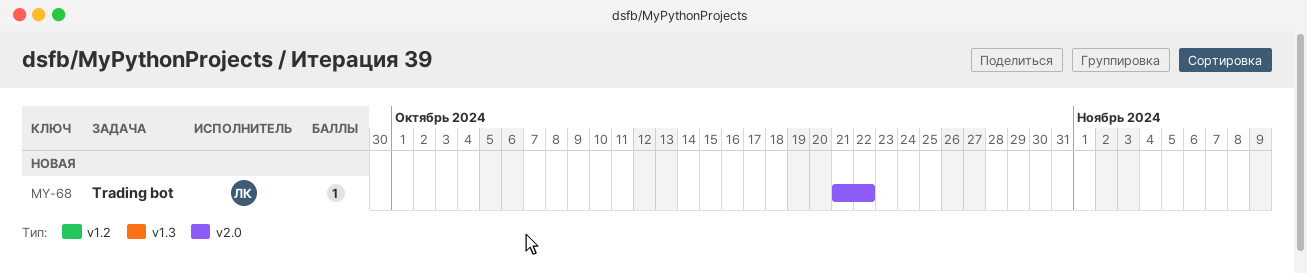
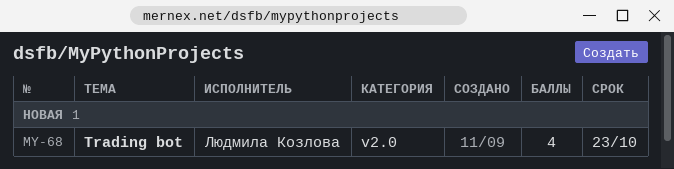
MY-68, estimate: 1 -> 4
MY-68, due: Oct 22 -> Oct 23

